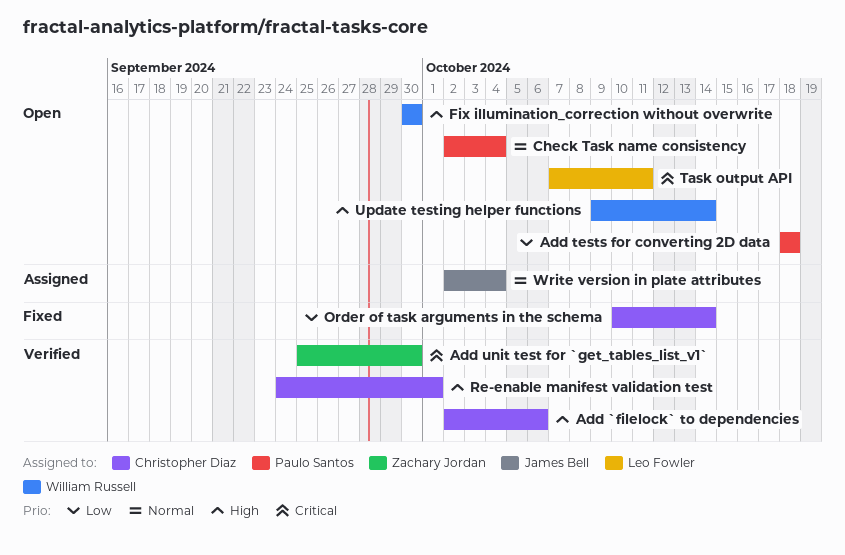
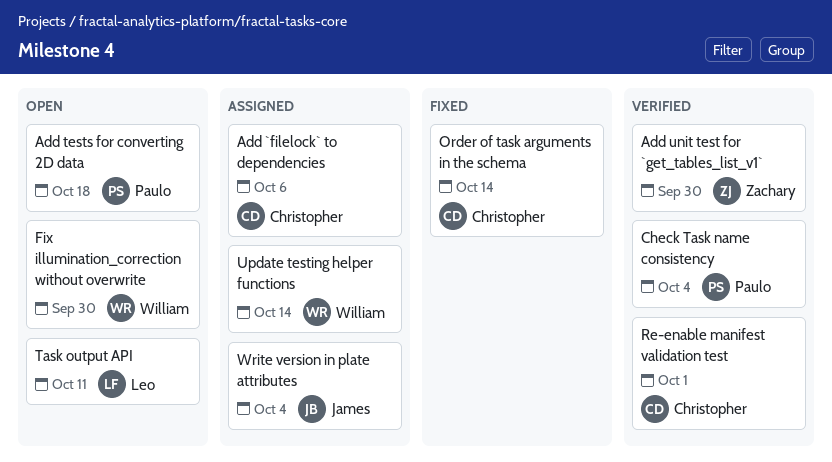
Add `filelock` to dependencies, status: Verified -> Assigned
Check Task name consistency, status: Open -> Verified
Update testing helper functions, status: Open -> Assigned

